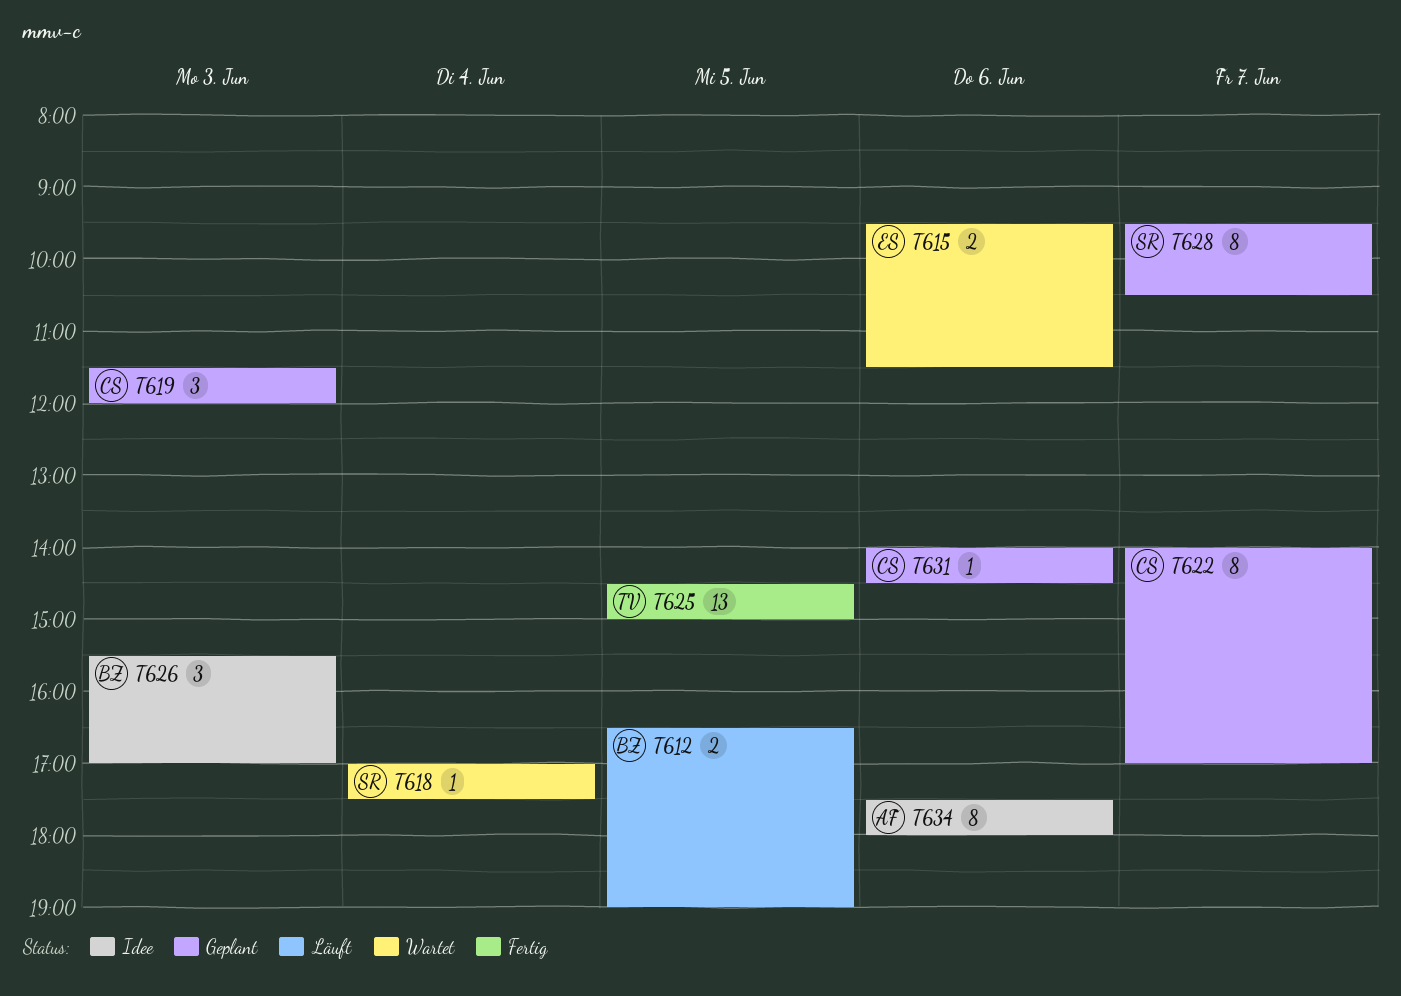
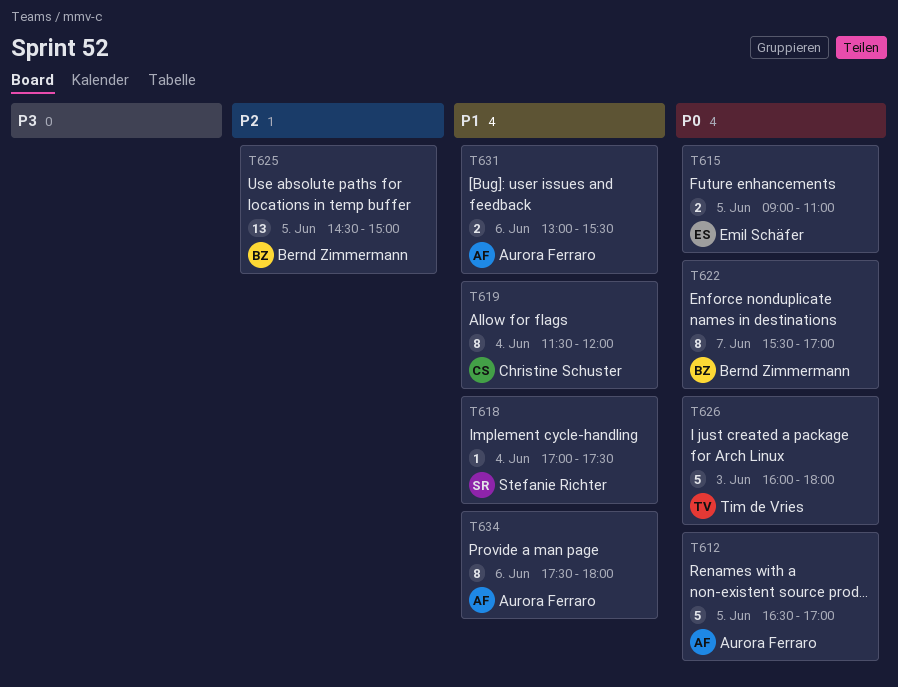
T612, owner: Bernd Zimmermann -> Aurora Ferraro
T612, estimate: 2 -> 5
T612, ends: 19:00 -> 17:00
T615, day: Jun 6 -> Jun 5
T615, begins: 09:30 -> 09:00
T615, ends: 11:30 -> 11:00
T619, estimate: 3 -> 8
T619, day: Jun 3 -> Jun 4
T622, owner: Christine Schuster -> Bernd Zimmermann
T622, begins: 14:00 -> 15:30
T625, owner: Tim de Vries -> Bernd Zimmermann
T626, owner: Bernd Zimmermann -> Tim de Vries
T626, estimate: 3 -> 5
T626, begins: 15:30 -> 16:00
T626, ends: 17:00 -> 18:00
T628: present -> none
T631, owner: Christine Schuster -> Aurora Ferraro
T631, estimate: 1 -> 2
T631, begins: 14:00 -> 13:00
T631, ends: 14:30 -> 15:30

